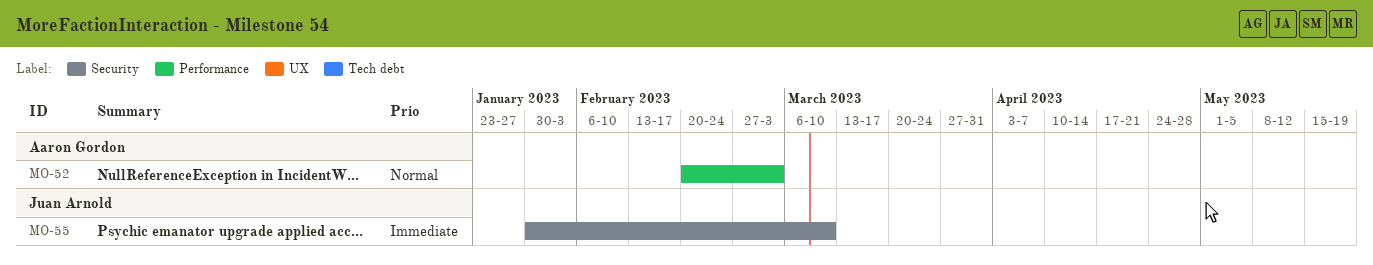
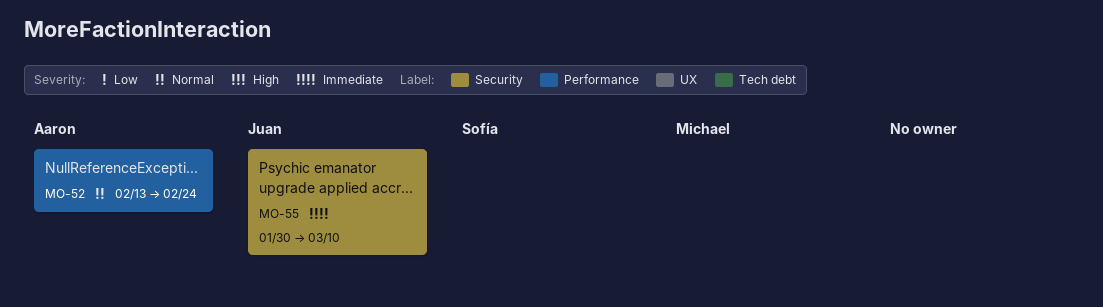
MO-52, start: Feb 20 -> Feb 13
MO-52, due: Mar 3 -> Feb 24

